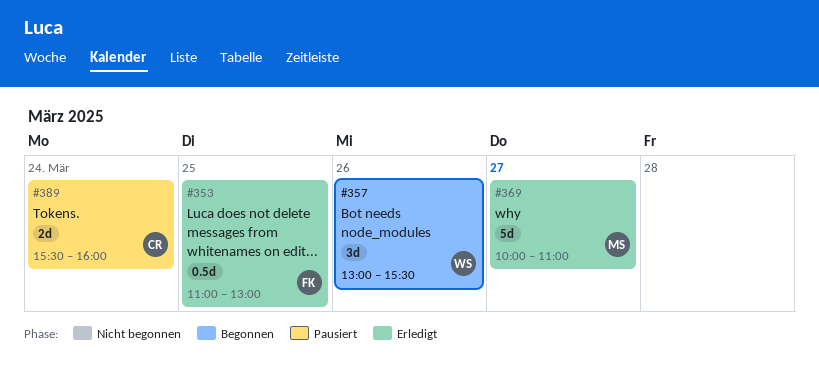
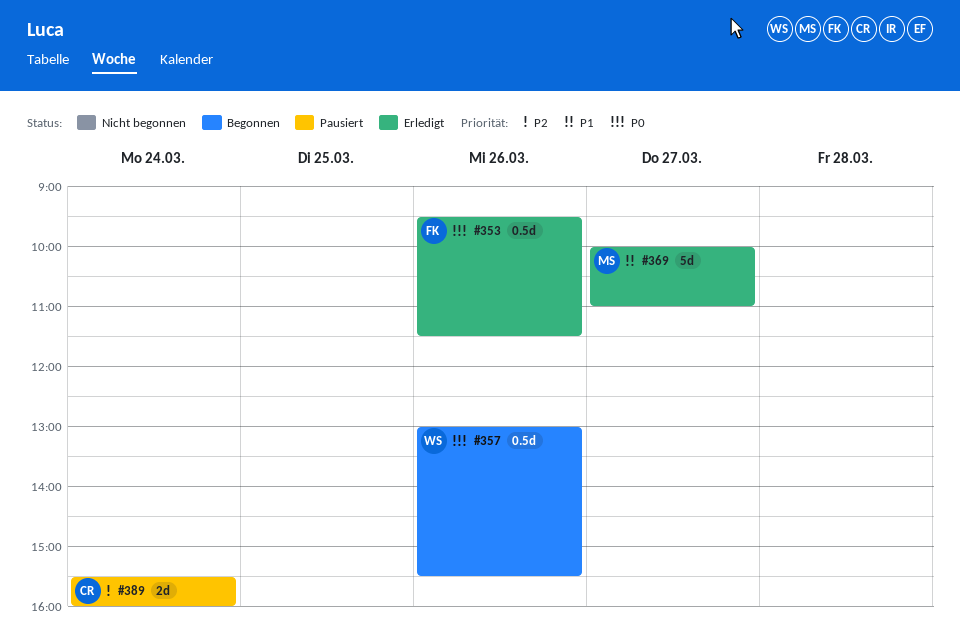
#353, day: Mar 25 -> Mar 26
#353, begins: 11:00 -> 09:30
#353, ends: 13:00 -> 11:30
#357, estimate: 3d -> 0.5d

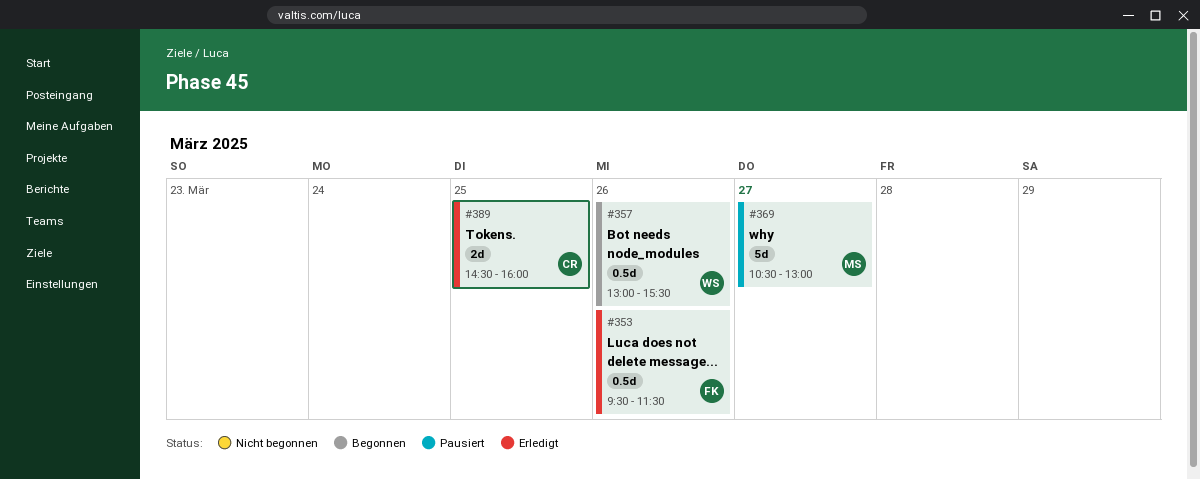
#369, status: Erledigt -> Pausiert
#369, begins: 10:00 -> 10:30
#369, ends: 11:00 -> 13:00
#389, status: Pausiert -> Erledigt
#389, day: Mar 24 -> Mar 25
#389, begins: 15:30 -> 14:30

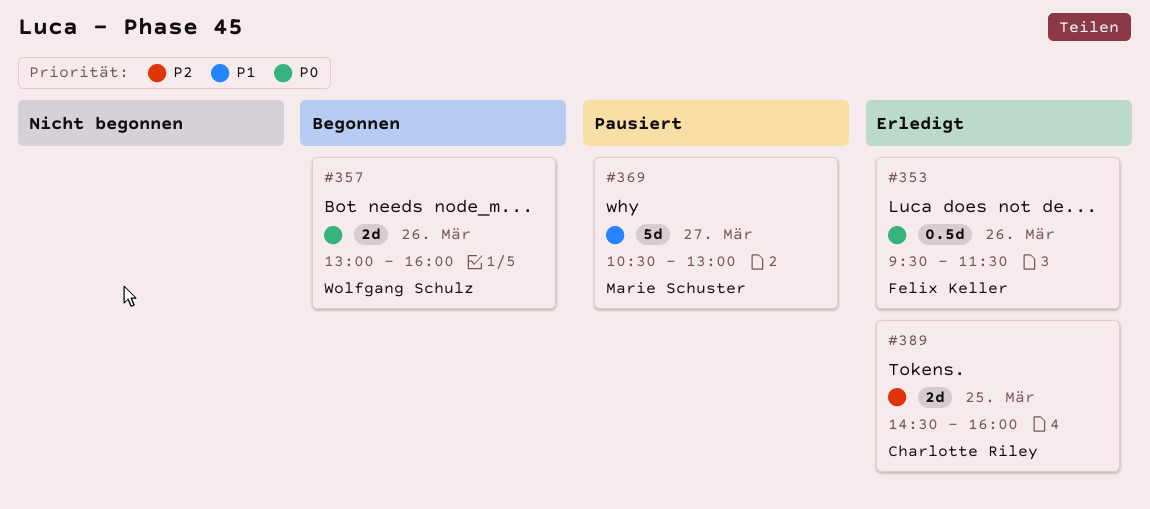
#357, estimate: 0.5d -> 2d
#357, ends: 15:30 -> 16:00

